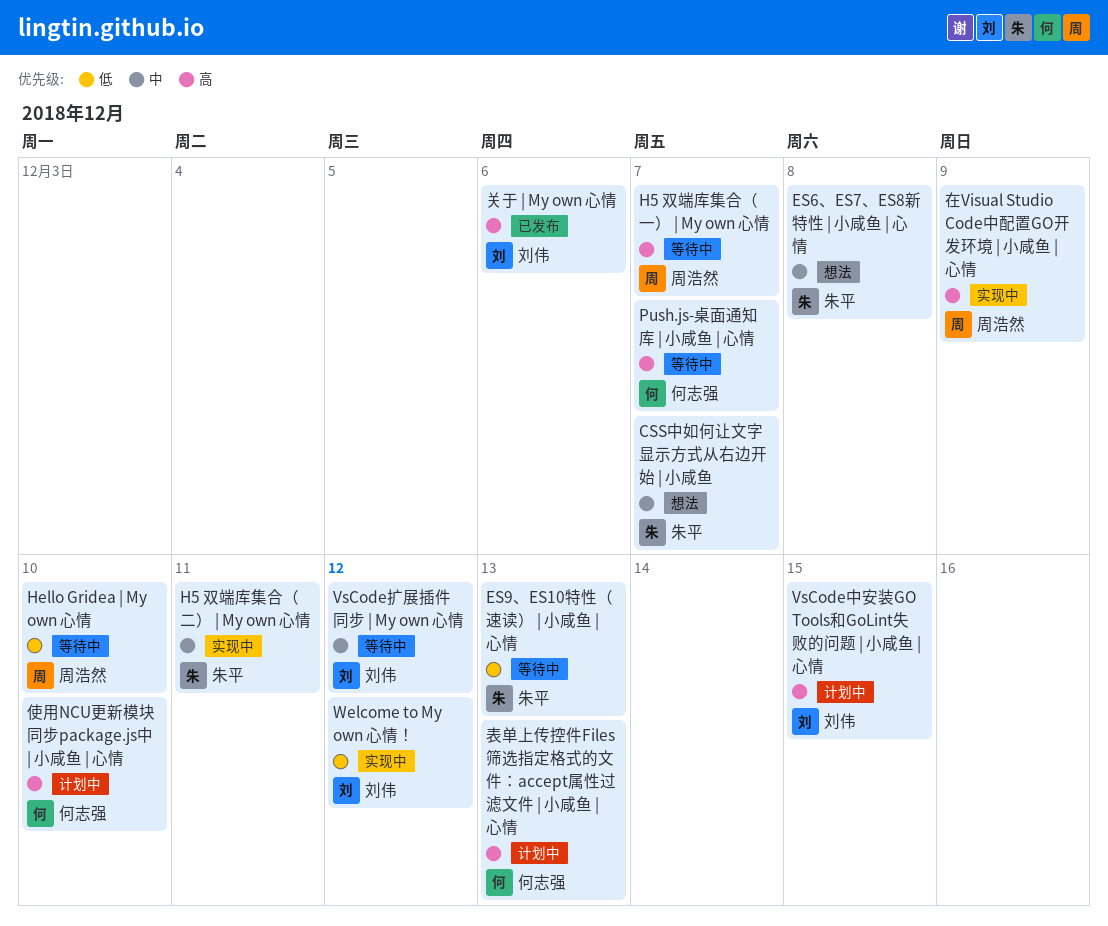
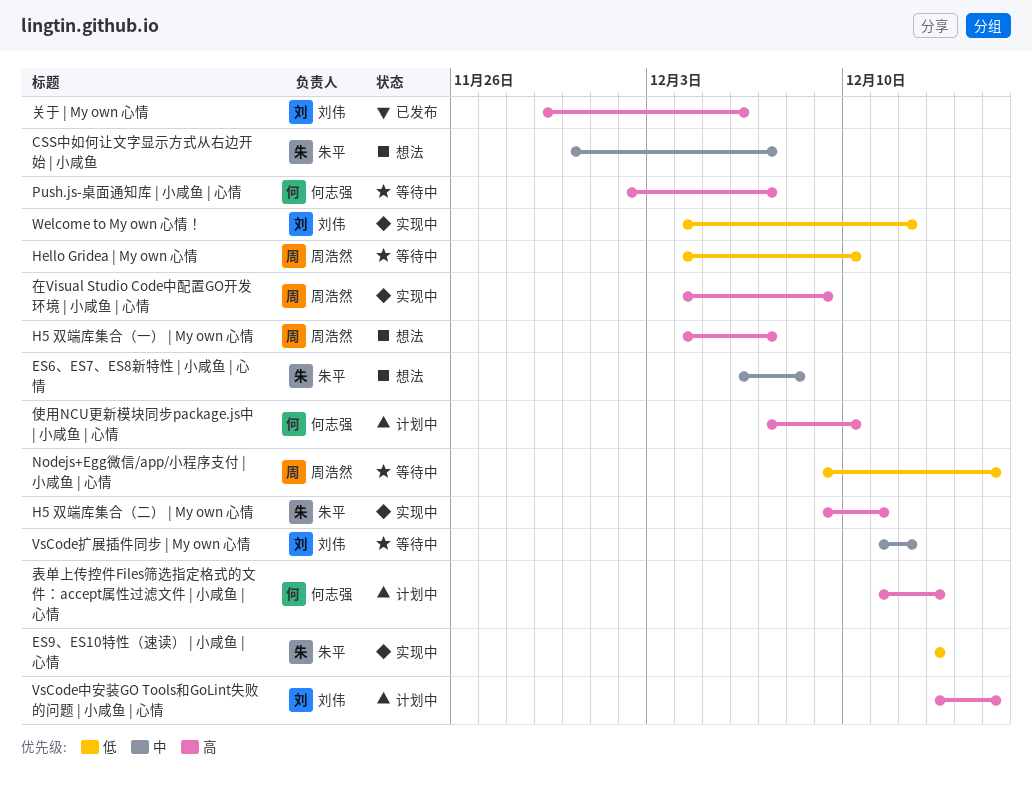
ES9、ES10特性（速读） | 小咸鱼 | 心情, status: 等待中 -> 实现中
H5 双端库集合（一） | My own 心情, status: 等待中 -> 想法
H5 双端库集合（二） | My own 心情, priority: 中 -> 高
Nodejs+Egg微信/app/小程序支付 | 小咸鱼 | 心情: none -> present

